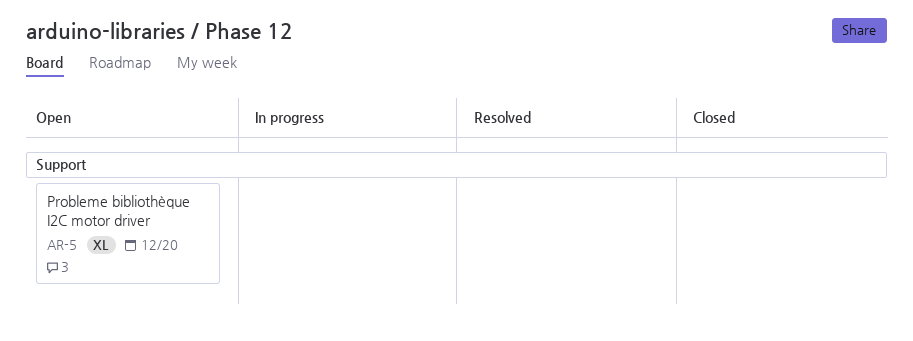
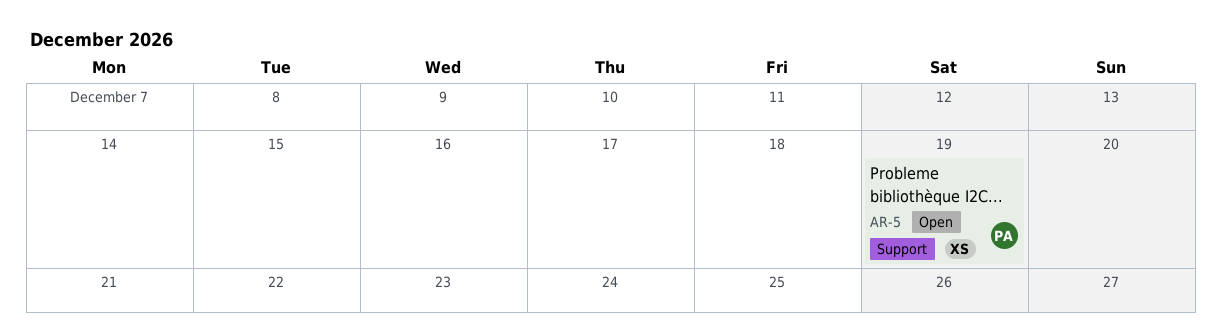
AR-5, estimate: XL -> XS
AR-5, due: Dec 20 -> Dec 19

